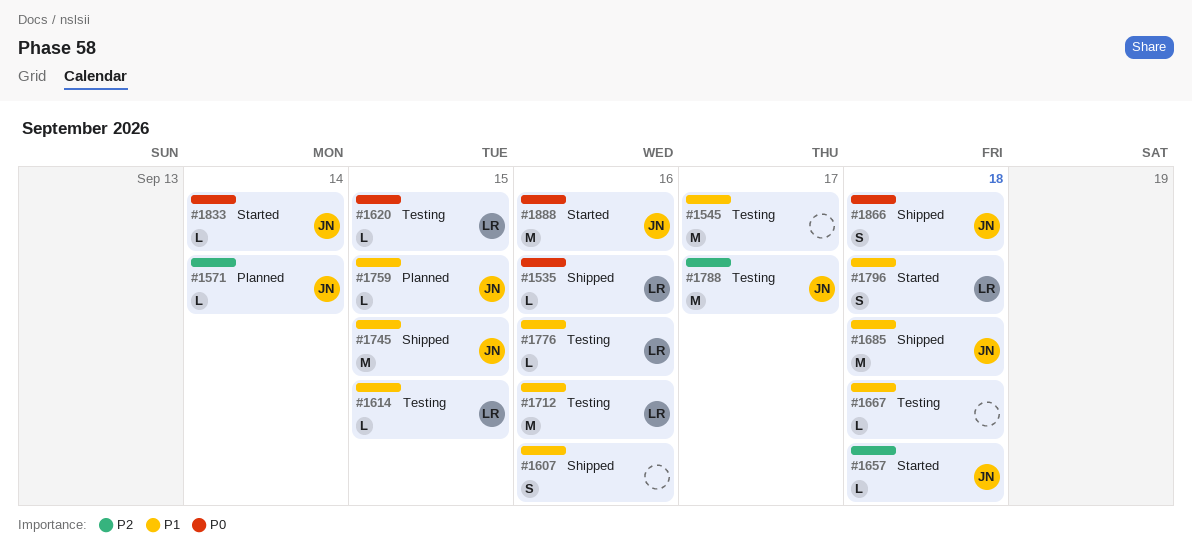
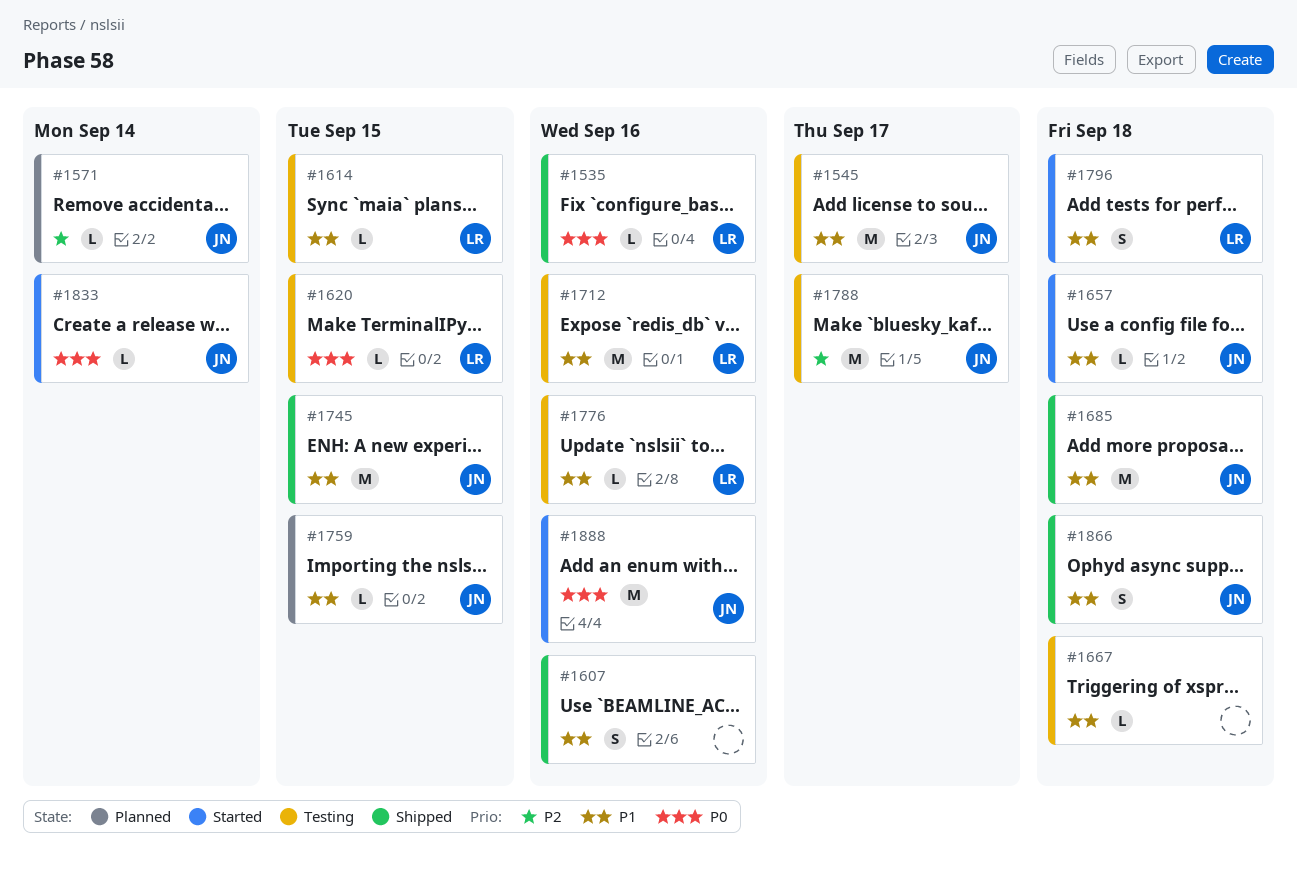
#1545, owner: none -> JN
#1657, priority: P2 -> P1
#1866, priority: P0 -> P1

